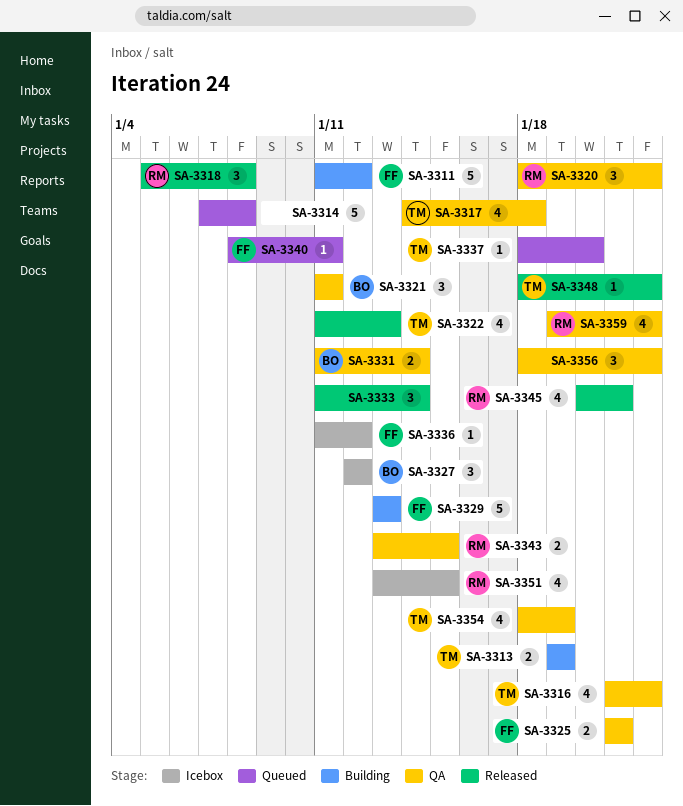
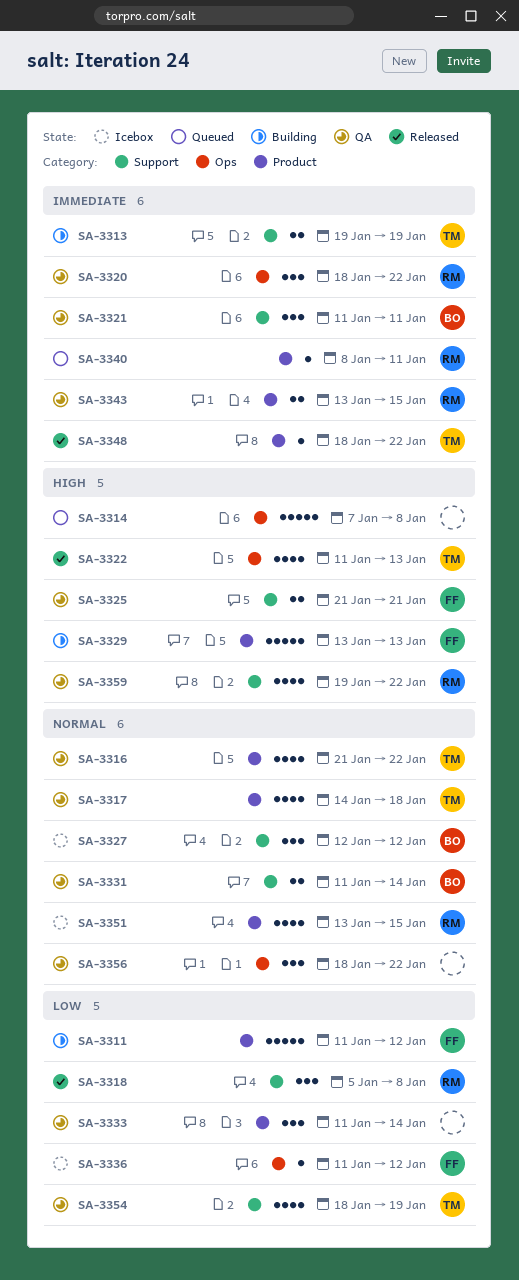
SA-3333, status: Released -> QA
SA-3337: present -> none
SA-3340, owner: FF -> RM
SA-3345: present -> none

